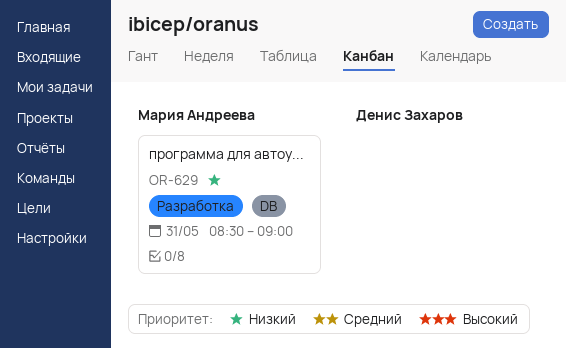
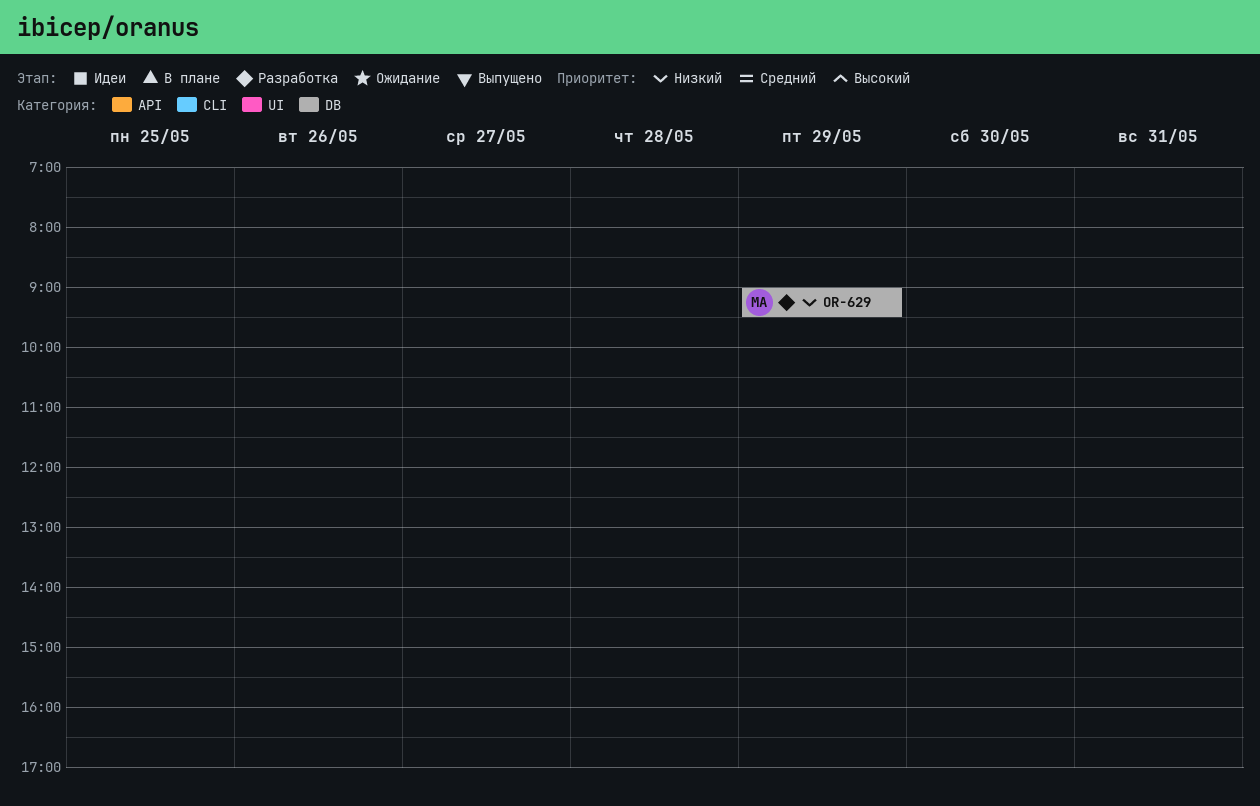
OR-629, day: May 31 -> May 29
OR-629, begins: 08:30 -> 09:00
OR-629, ends: 09:00 -> 09:30

